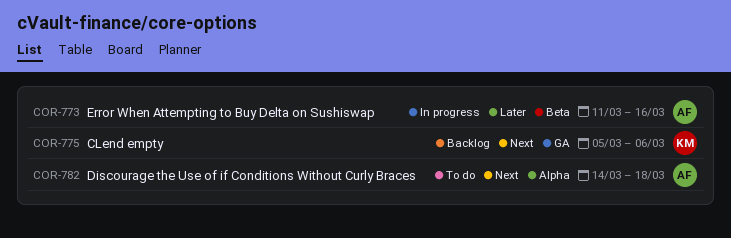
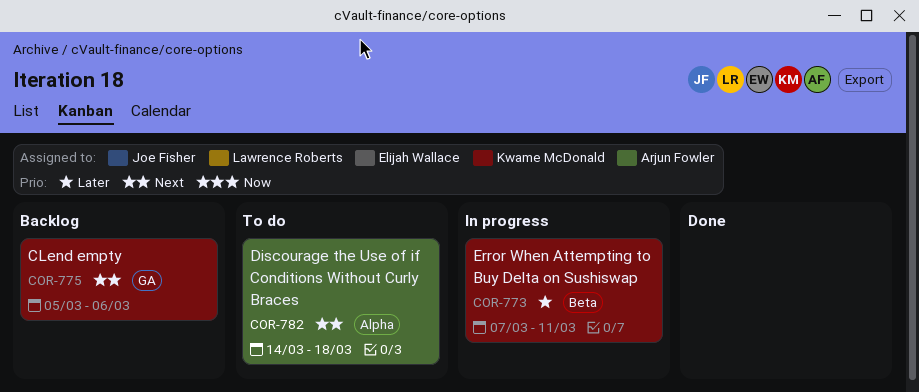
COR-773, owner: Arjun Fowler -> Kwame McDonald
COR-773, start: Mar 11 -> Mar 7
COR-773, due: Mar 16 -> Mar 11

